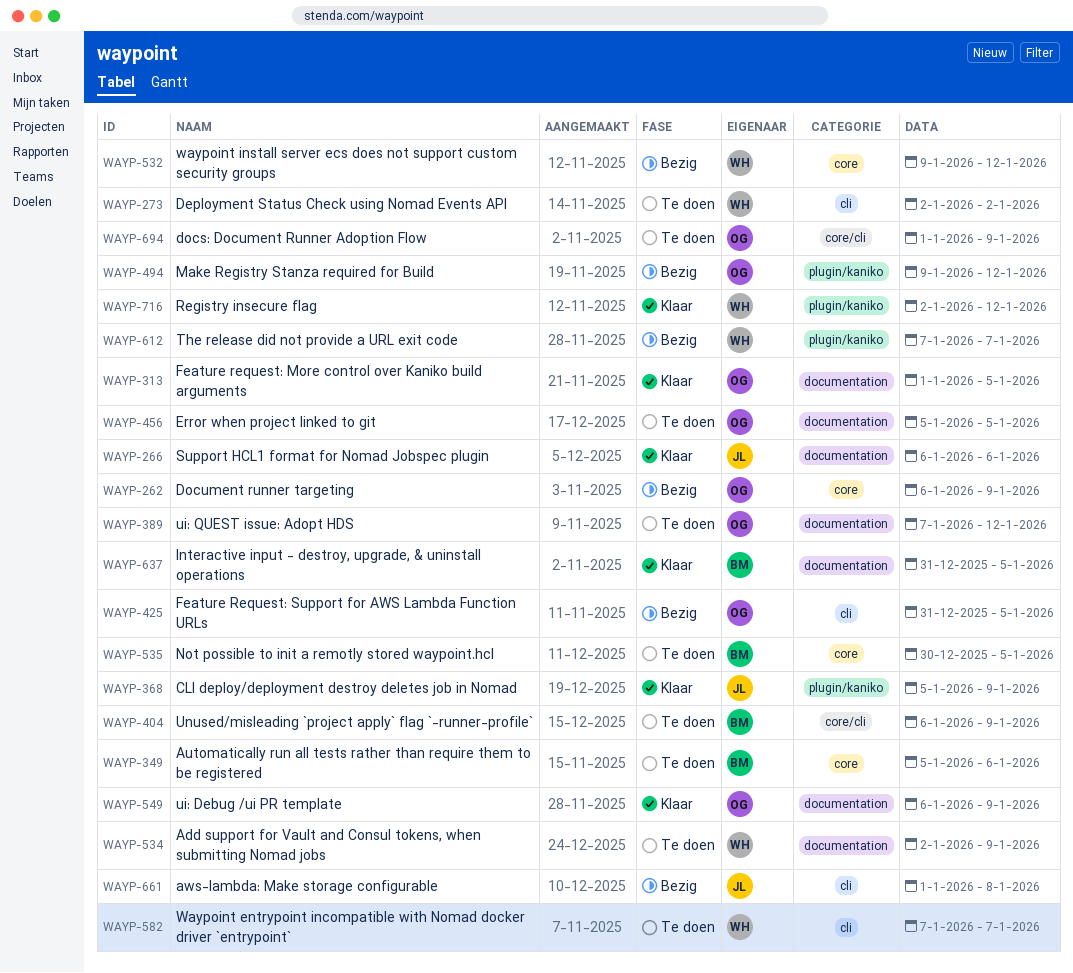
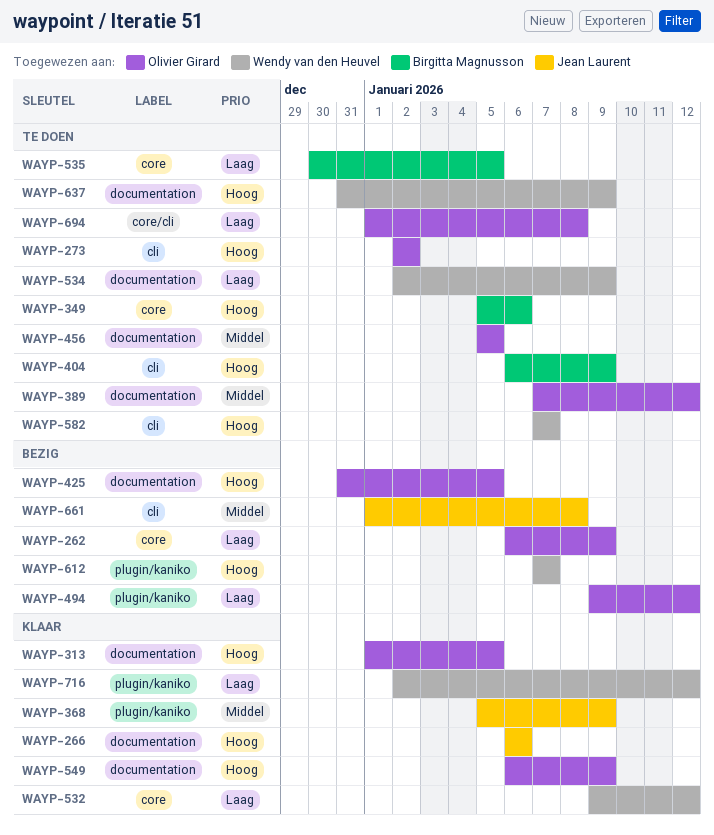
WAYP-273, owner: Wendy van den Heuvel -> Olivier Girard
WAYP-404, label: core/cli -> cli
WAYP-425, label: cli -> documentation
WAYP-532, status: Bezig -> Klaar
WAYP-637, status: Klaar -> Te doen
WAYP-637, owner: Birgitta Magnusson -> Wendy van den Heuvel
WAYP-637, due: Jan 5 -> Jan 9
WAYP-694, due: Jan 9 -> Jan 8

